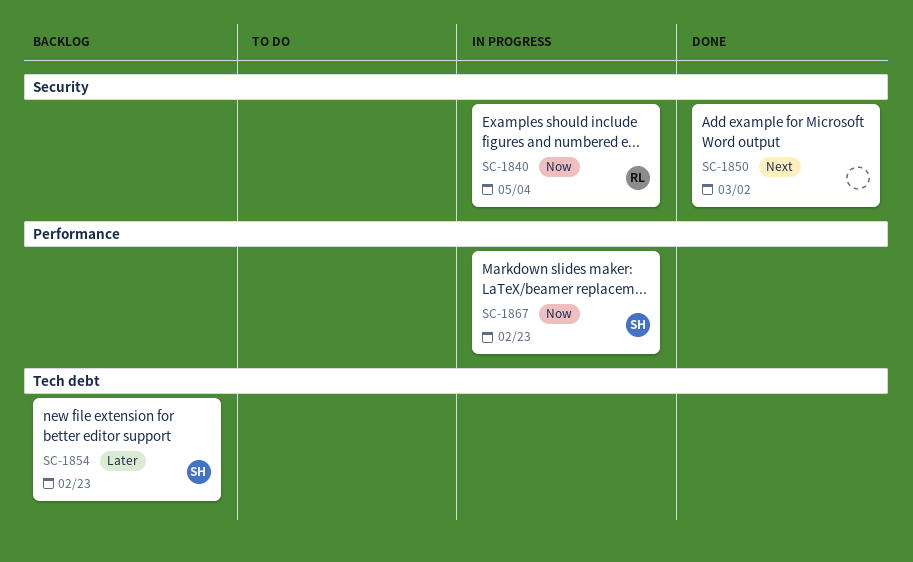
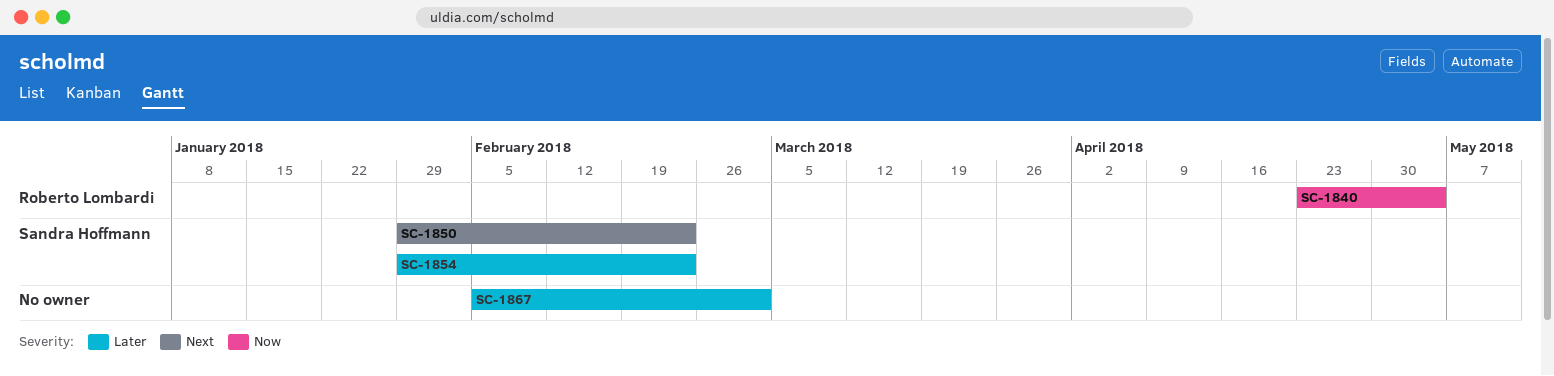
SC-1850, owner: none -> Sandra Hoffmann
SC-1850, due: Mar 2 -> Feb 23
SC-1867, owner: Sandra Hoffmann -> none
SC-1867, priority: Now -> Later
SC-1867, due: Feb 23 -> Mar 2

